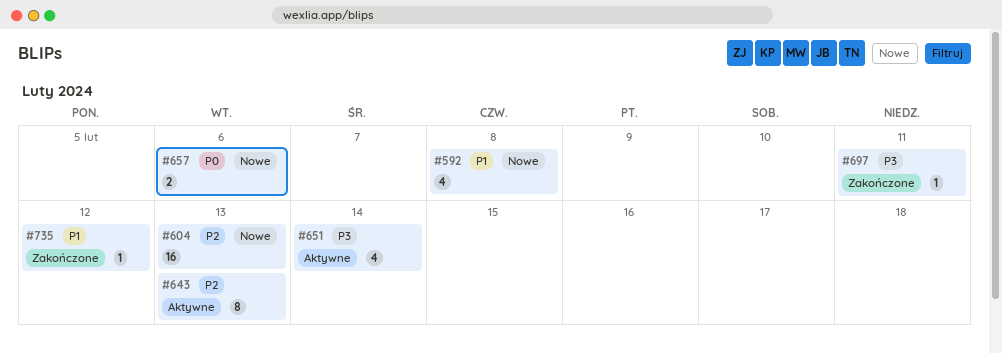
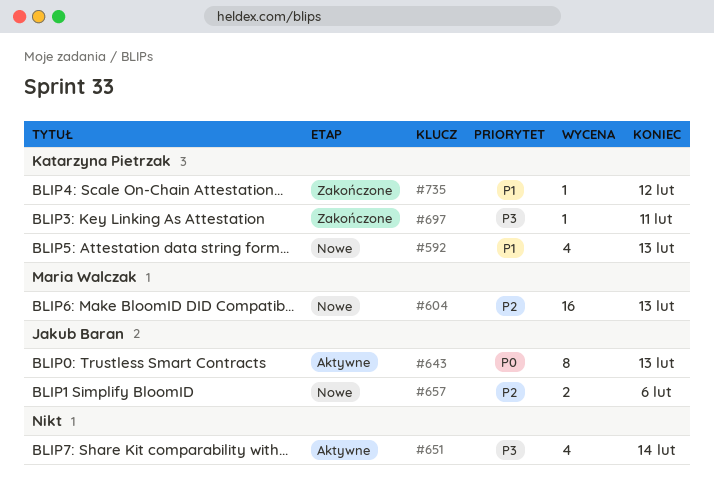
#592, due: Feb 8 -> Feb 13
#643, priority: P2 -> P0
#657, priority: P0 -> P2

